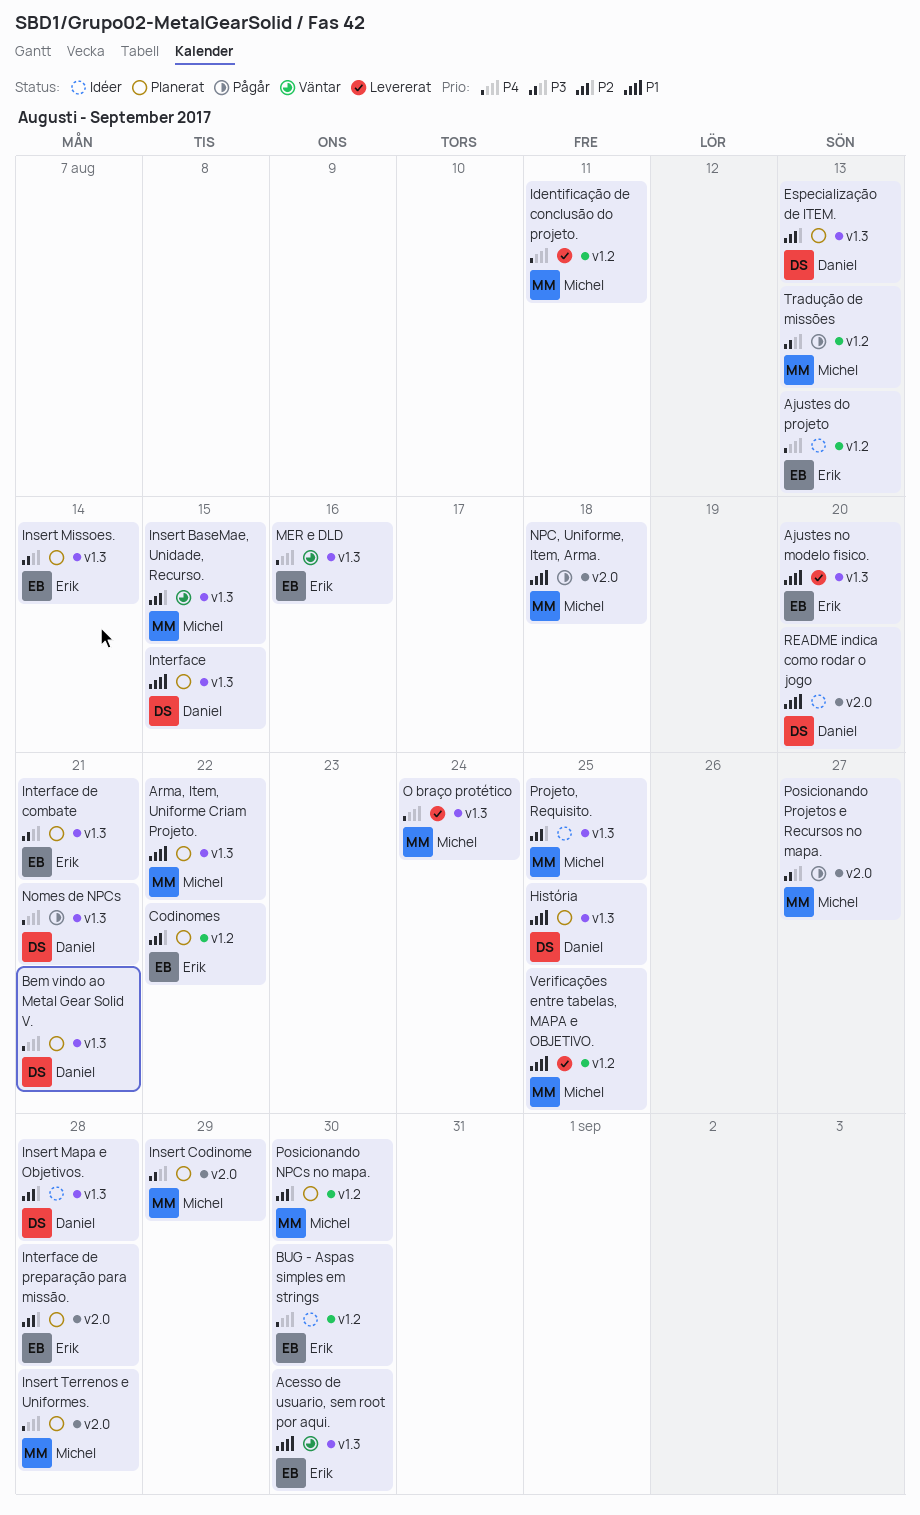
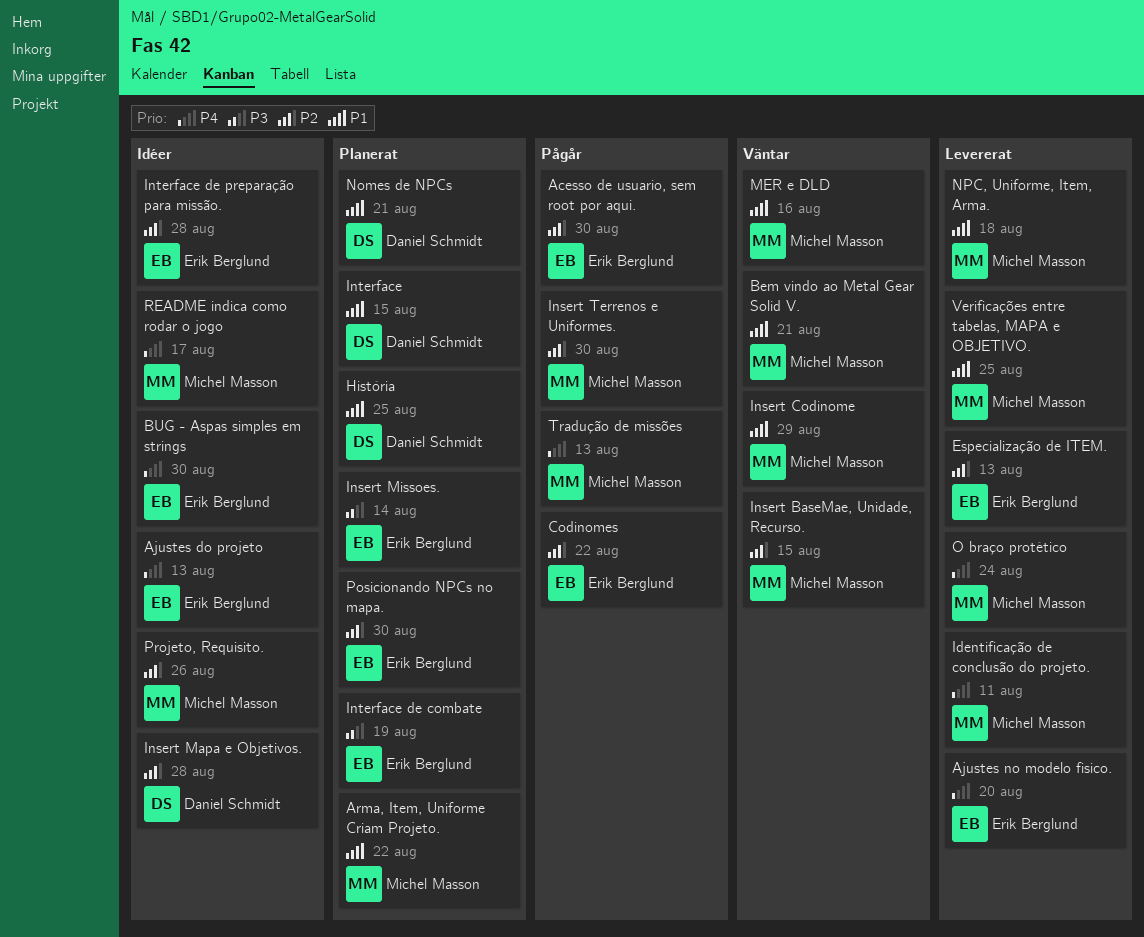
Acesso de usuario, sem root por aqui., status: Väntar -> Pågår
Acesso de usuario, sem root por aqui., priority: P1 -> P2
Ajustes no modelo fisico., priority: P1 -> P4
Bem vindo ao Metal Gear Solid V., status: Planerat -> Väntar
Bem vindo ao Metal Gear Solid V., owner: Daniel Schmidt -> Michel Masson
Bem vindo ao Metal Gear Solid V., priority: P4 -> P1
Codinomes, status: Planerat -> Pågår
Especialização de ITEM., status: Planerat -> Levererat
Especialização de ITEM., owner: Daniel Schmidt -> Erik Berglund
Insert Codinome, status: Planerat -> Väntar
Insert Codinome, priority: P3 -> P1
Insert Terrenos e Uniformes., status: Planerat -> Pågår
Insert Terrenos e Uniformes., priority: P4 -> P2
Insert Terrenos e Uniformes., due: Aug 28 -> Aug 30
Interface de combate, due: Aug 21 -> Aug 19
Interface de preparação para missão., status: Planerat -> Idéer
MER e DLD, owner: Erik Berglund -> Michel Masson
MER e DLD, priority: P4 -> P1
Nomes de NPCs, status: Pågår -> Planerat
Nomes de NPCs, priority: P4 -> P1
NPC, Uniforme, Item, Arma., status: Pågår -> Levererat
Posicionando NPCs no mapa., owner: Michel Masson -> Erik Berglund
Posicionando Projetos e Recursos no mapa.: present -> none
Projeto, Requisito., due: Aug 25 -> Aug 26
README indica como rodar o jogo, owner: Daniel Schmidt -> Michel Masson
README indica como rodar o jogo, priority: P1 -> P4
README indica como rodar o jogo, due: Aug 20 -> Aug 17
Tradução de missões, priority: P3 -> P4

